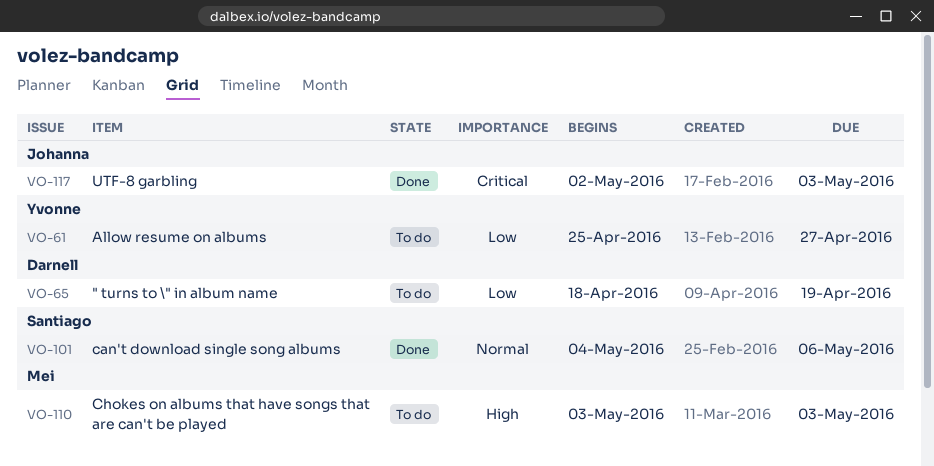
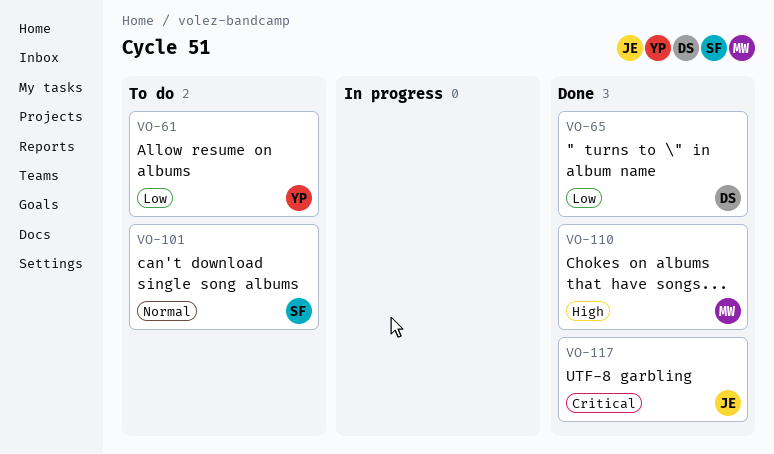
VO-65, status: To do -> Done
VO-101, status: Done -> To do
VO-110, status: To do -> Done

